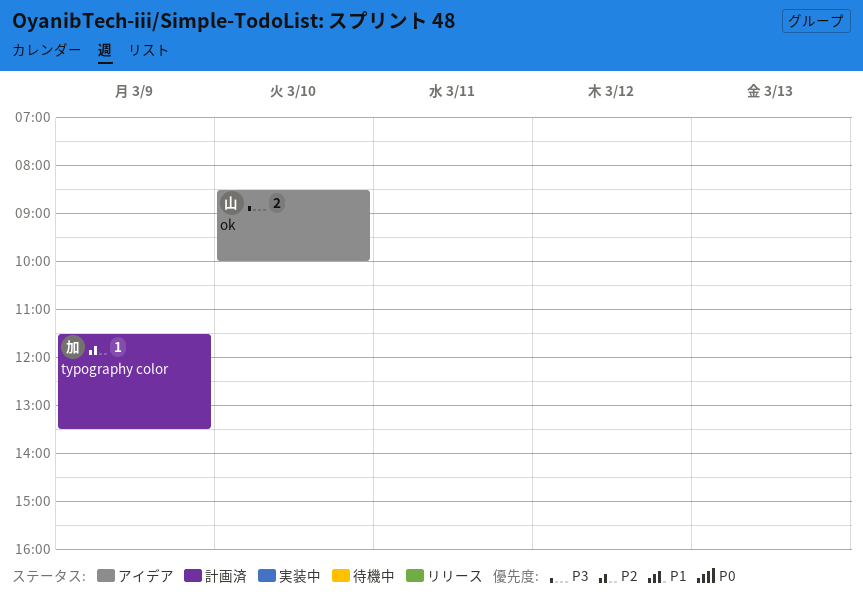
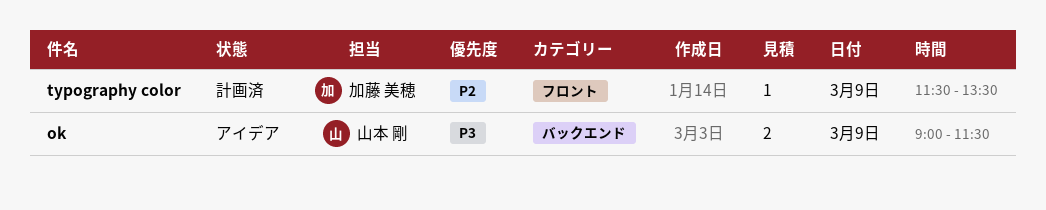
ok, day: Mar 10 -> Mar 9
ok, begins: 08:30 -> 09:00
ok, ends: 10:00 -> 11:30

